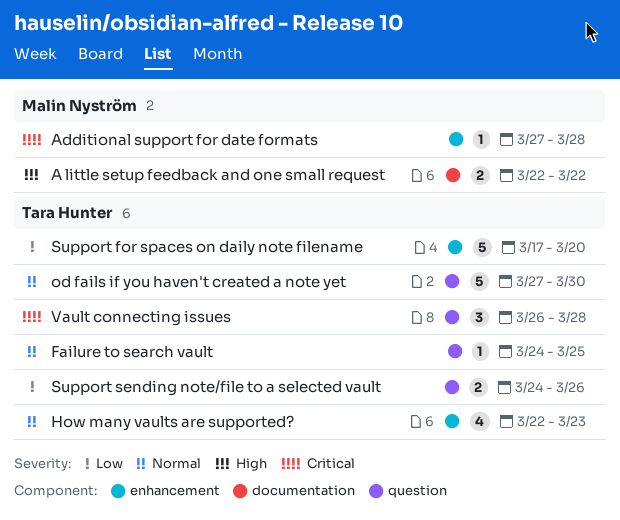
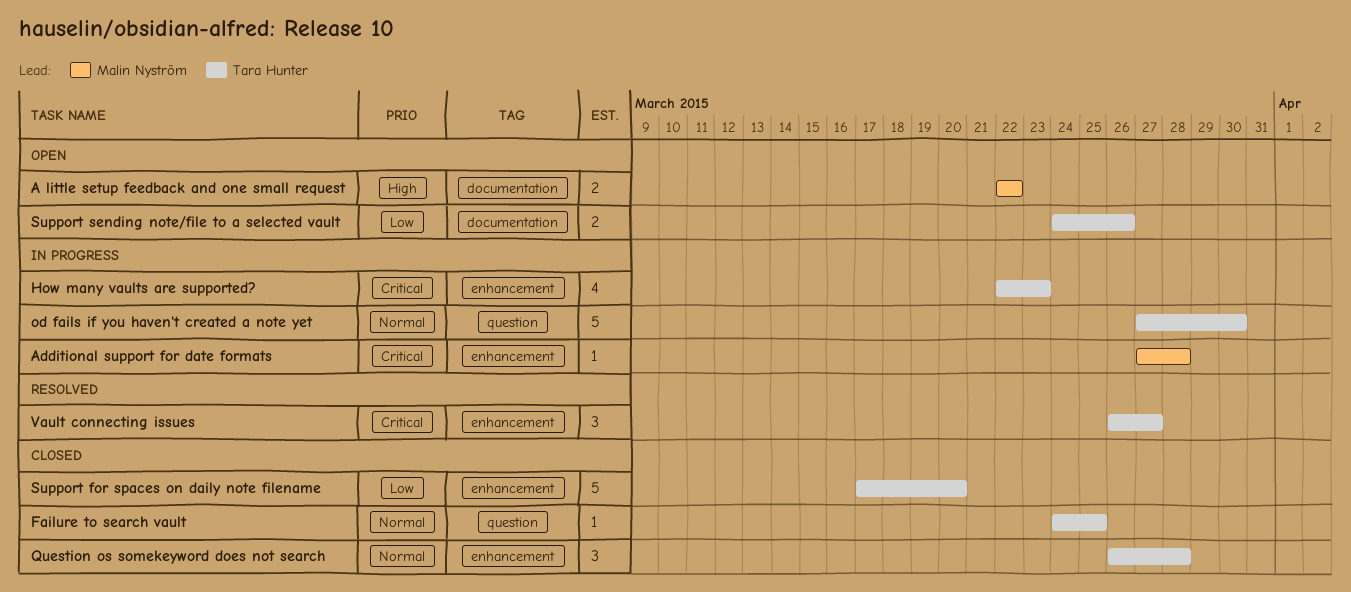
How many vaults are supported?, priority: Normal -> Critical
Question os somekeyword does not search: none -> present
Support sending note/file to a selected vault, label: question -> documentation
Vault connecting issues, label: question -> enhancement
Vault connecting issues, due: Mar 28 -> Mar 27

